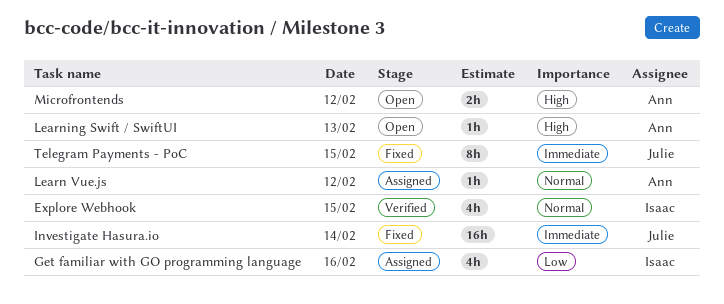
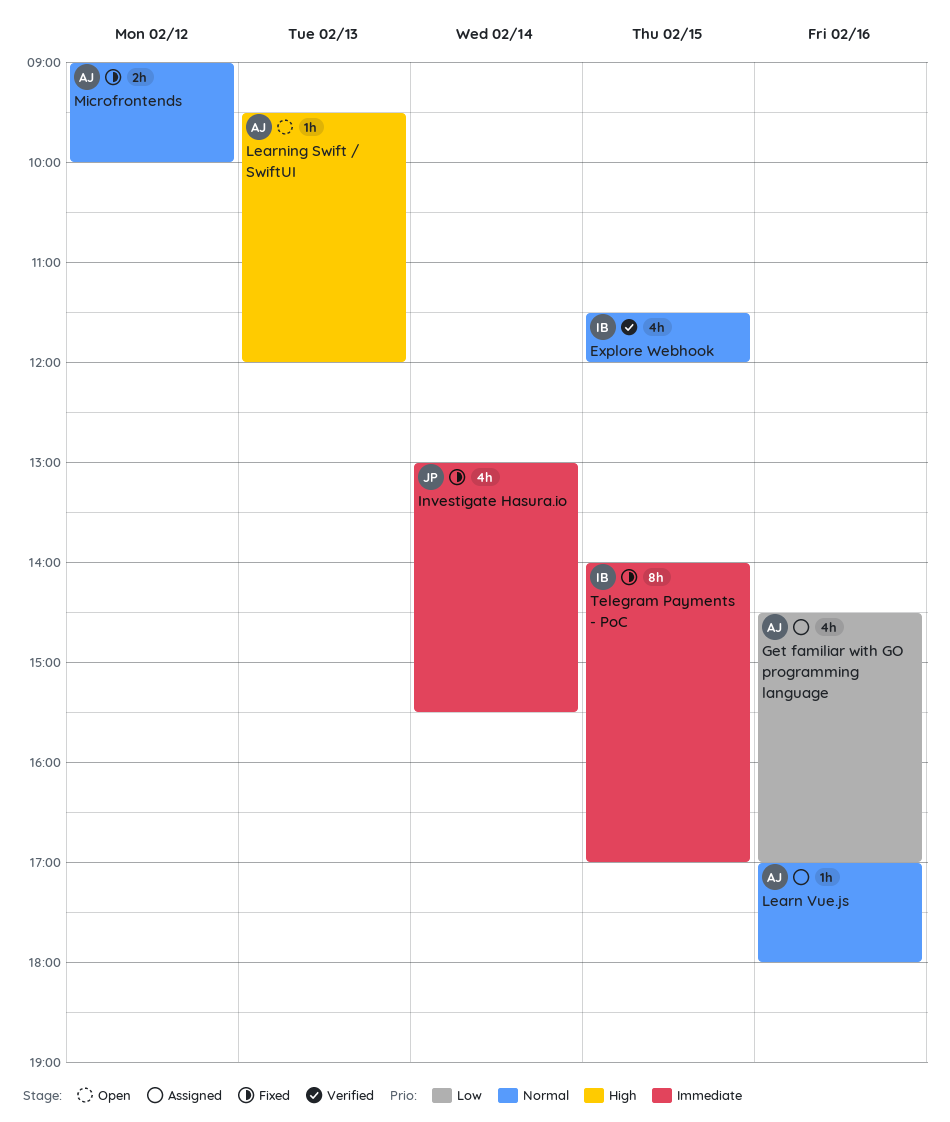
Get familiar with GO programming language, owner: Isaac -> Ann
Investigate Hasura.io, estimate: 16h -> 4h
Learn Vue.js, day: Feb 12 -> Feb 16
Microfrontends, status: Open -> Fixed
Microfrontends, priority: High -> Normal
Telegram Payments - PoC, owner: Julie -> Isaac

